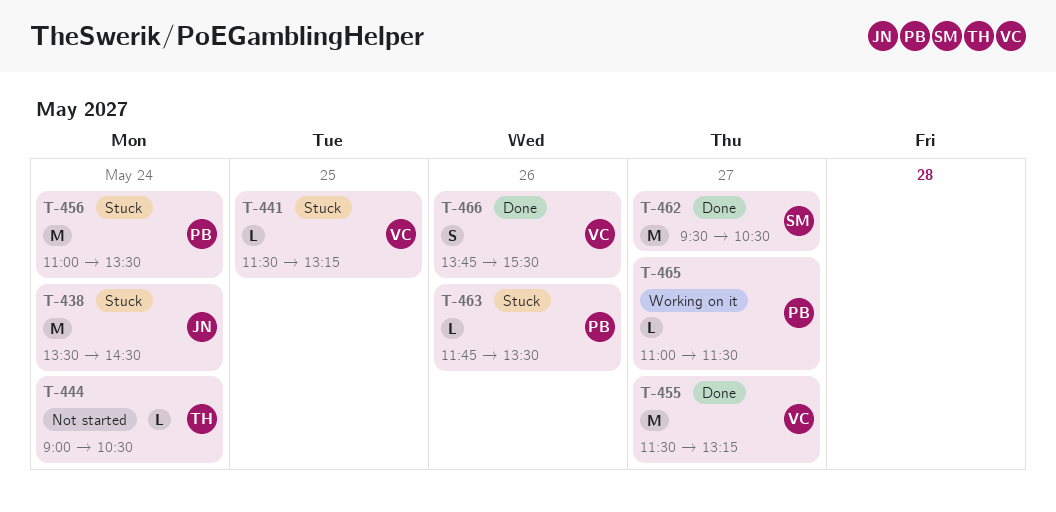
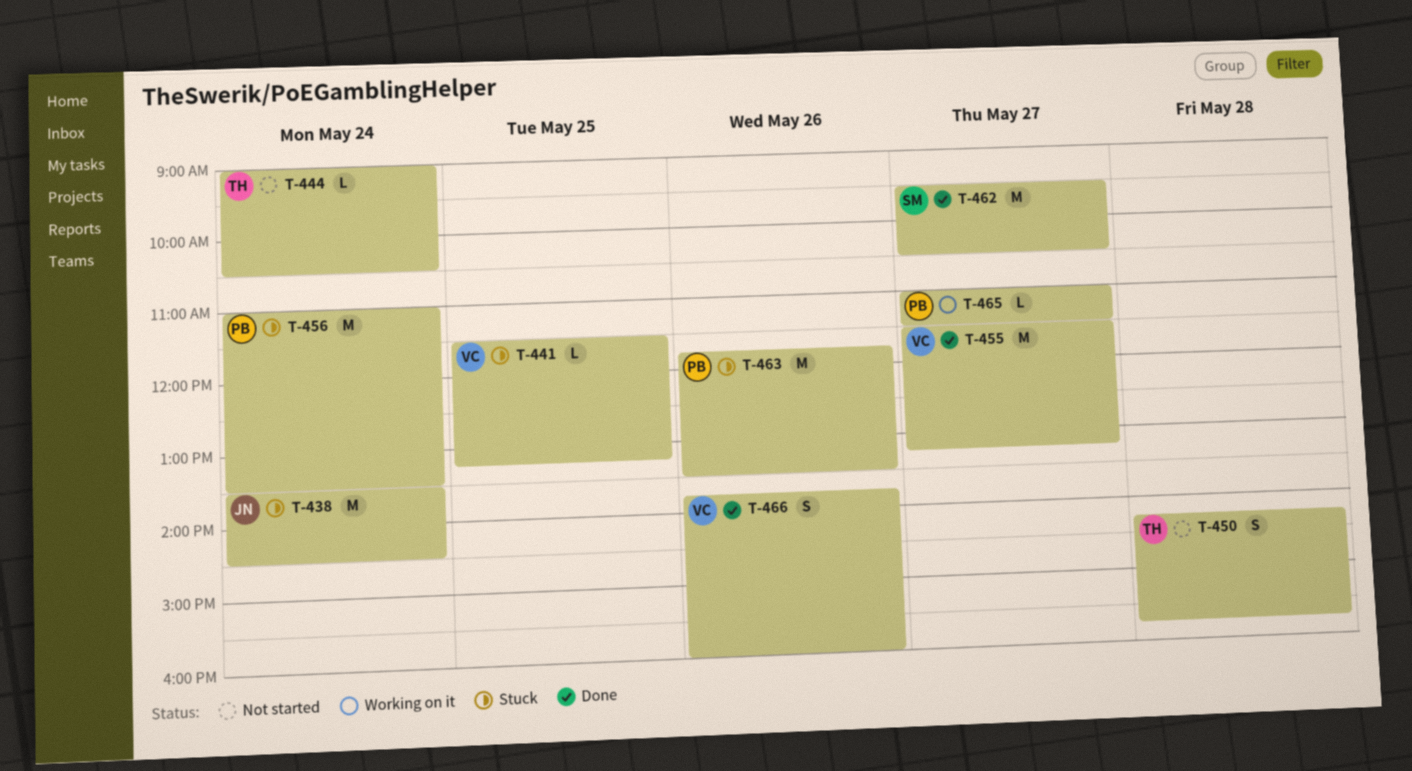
T-450: none -> present
T-463, estimate: L -> M
T-466, ends: 15:30 -> 16:00

